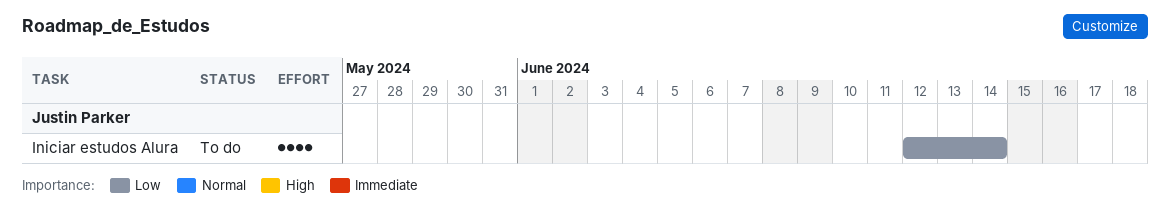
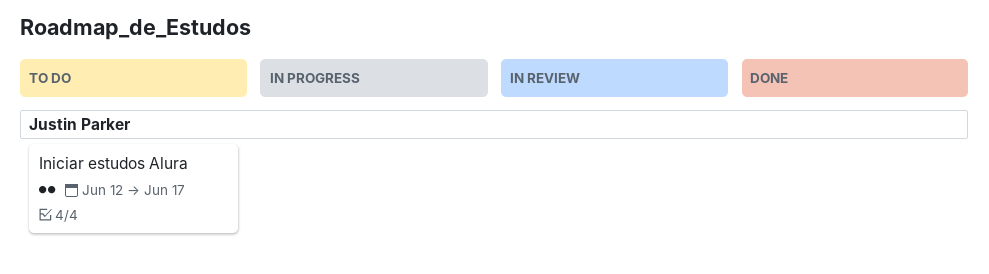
Iniciar estudos Alura, estimate: 4 -> 2
Iniciar estudos Alura, due: Jun 14 -> Jun 17

